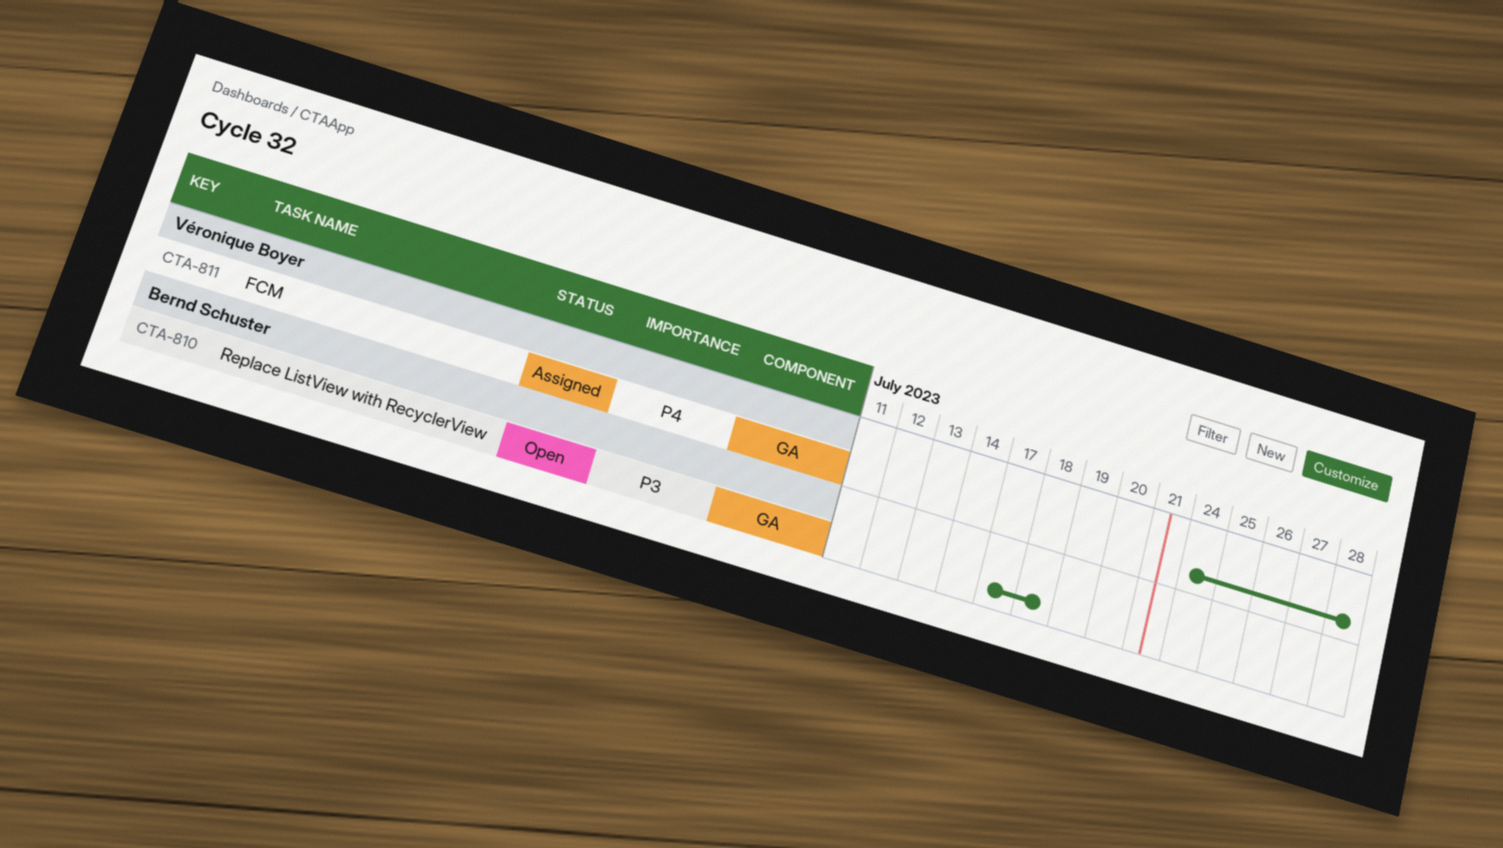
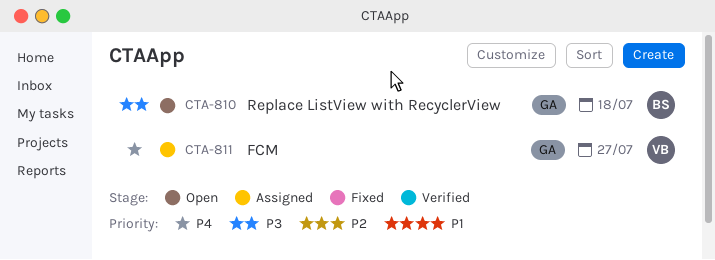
CTA-811, due: Jul 28 -> Jul 27

